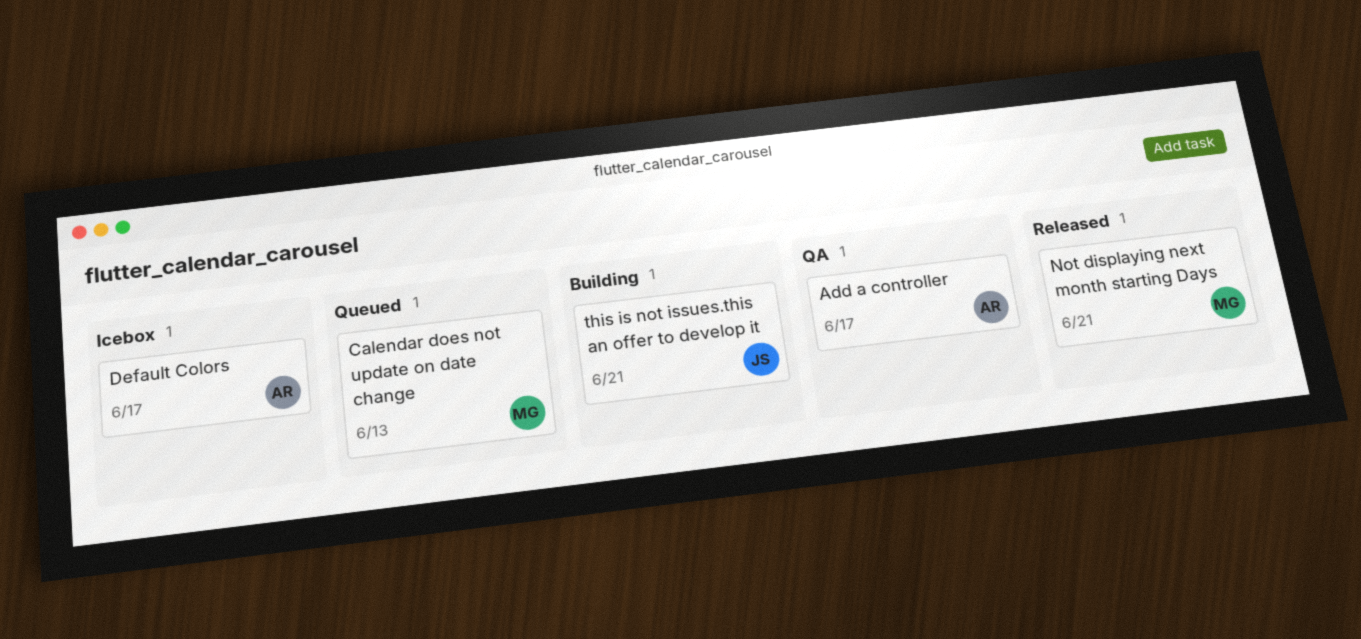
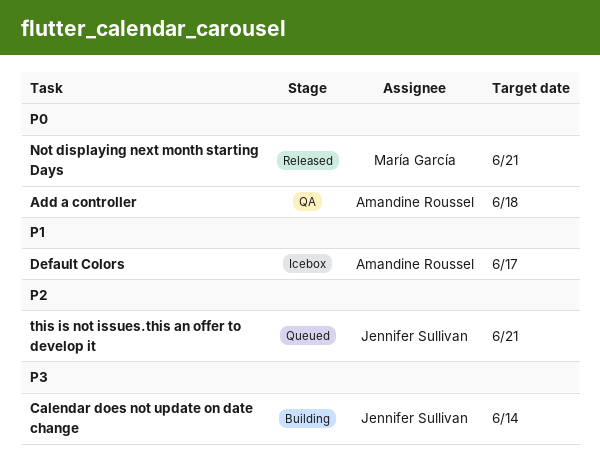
Add a controller, due: Jun 17 -> Jun 18
Calendar does not update on date change, status: Queued -> Building
Calendar does not update on date change, owner: María García -> Jennifer Sullivan
Calendar does not update on date change, due: Jun 13 -> Jun 14
this is not issues.this an offer to develop it, status: Building -> Queued

